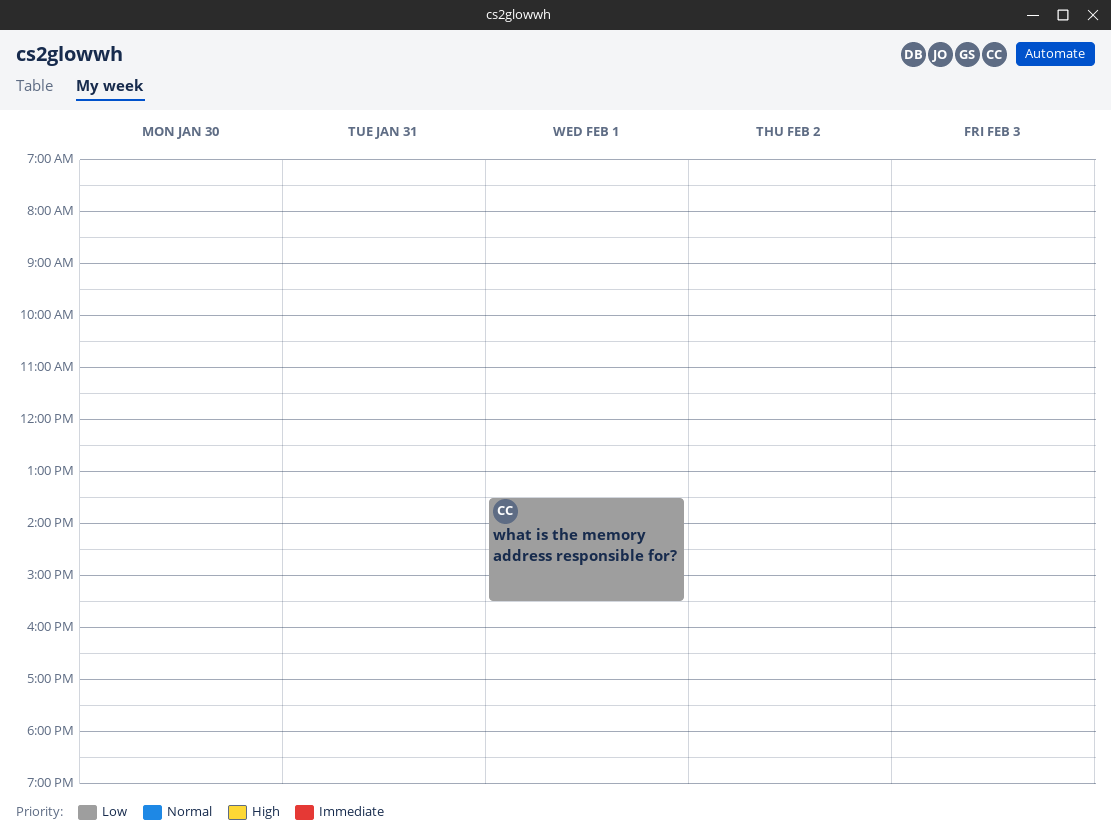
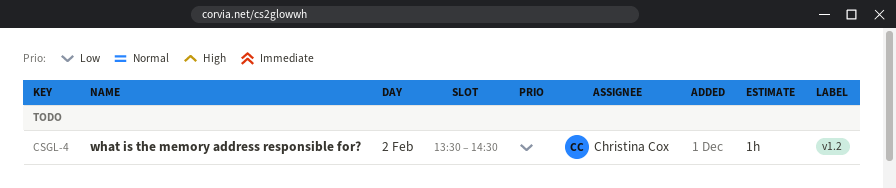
what is the memory address responsible for?, day: Feb 1 -> Feb 2
what is the memory address responsible for?, ends: 15:30 -> 14:30

